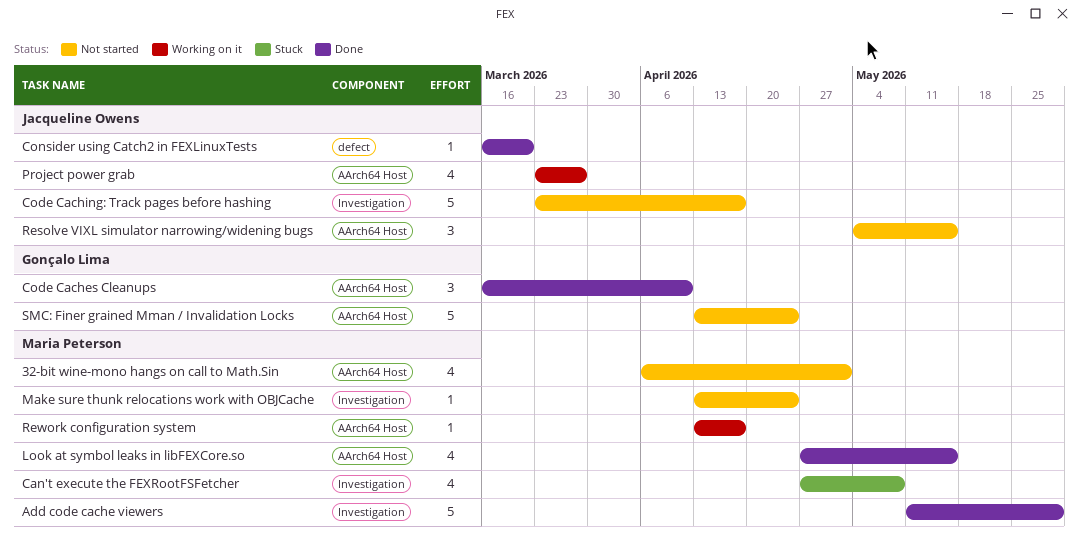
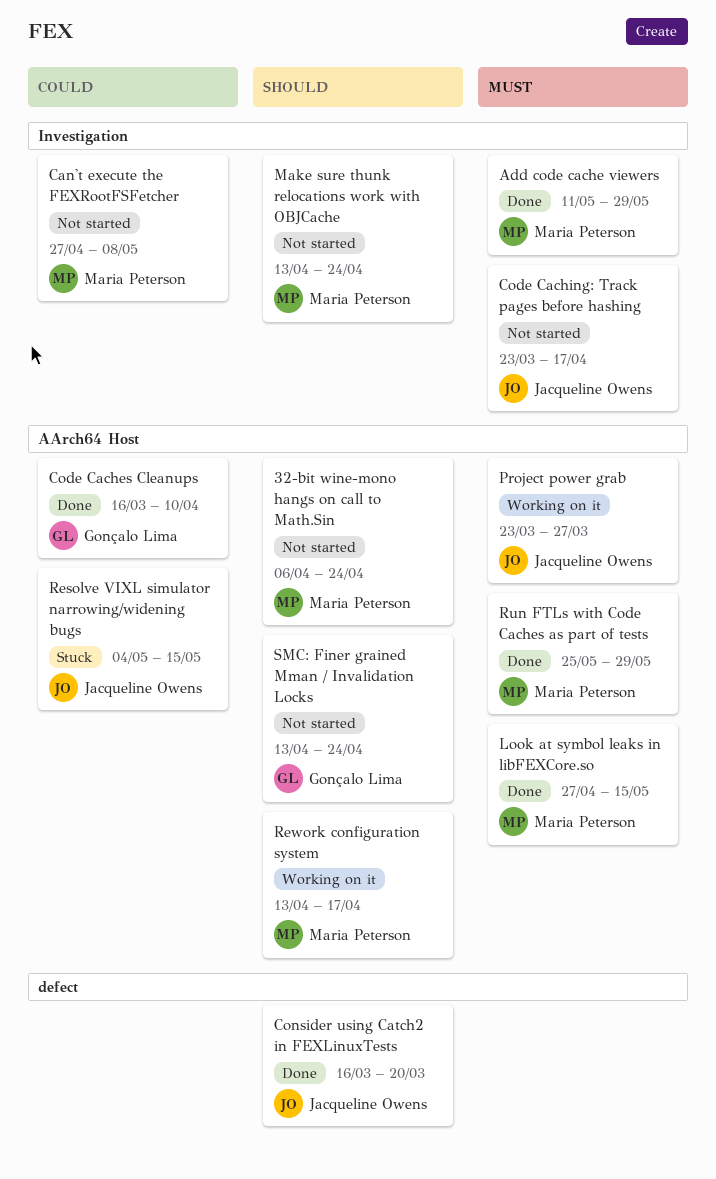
32-bit wine-mono hangs on call to Math.Sin, due: May 1 -> Apr 24
Can't execute the FEXRootFSFetcher, status: Stuck -> Not started
Resolve VIXL simulator narrowing/widening bugs, status: Not started -> Stuck
Run FTLs with Code Caches as part of tests: none -> present

